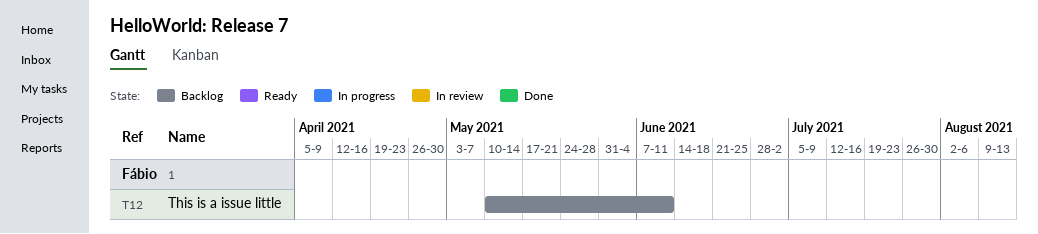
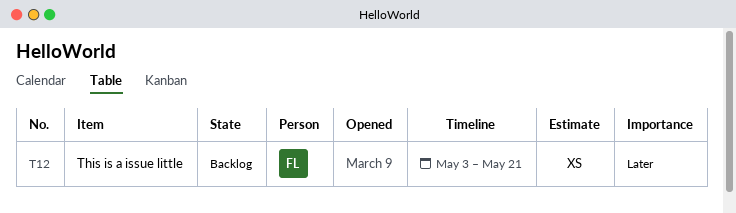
T12, start: May 10 -> May 3
T12, due: Jun 11 -> May 21

